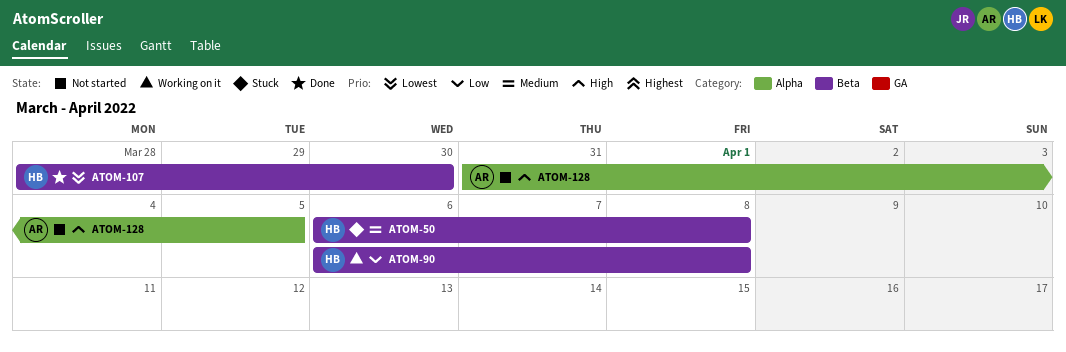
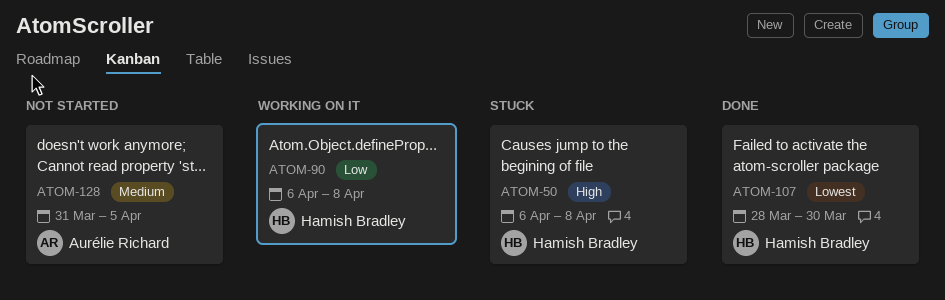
ATOM-50, priority: Medium -> High
ATOM-128, priority: High -> Medium

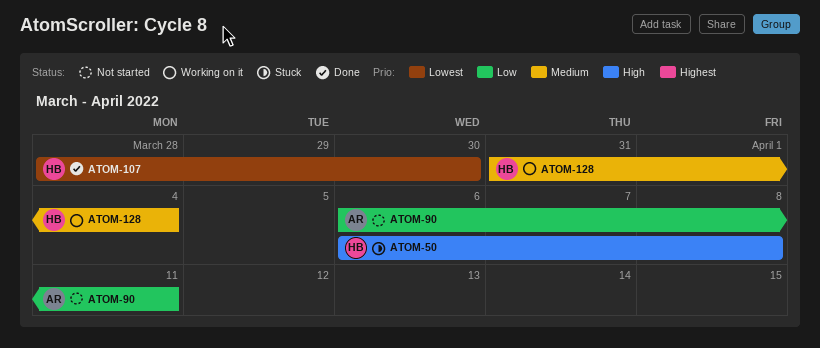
ATOM-90, status: Working on it -> Not started
ATOM-90, owner: Hamish Bradley -> Aurélie Richard
ATOM-90, due: Apr 8 -> Apr 11
ATOM-128, status: Not started -> Working on it
ATOM-128, owner: Aurélie Richard -> Hamish Bradley
ATOM-128, due: Apr 5 -> Apr 4

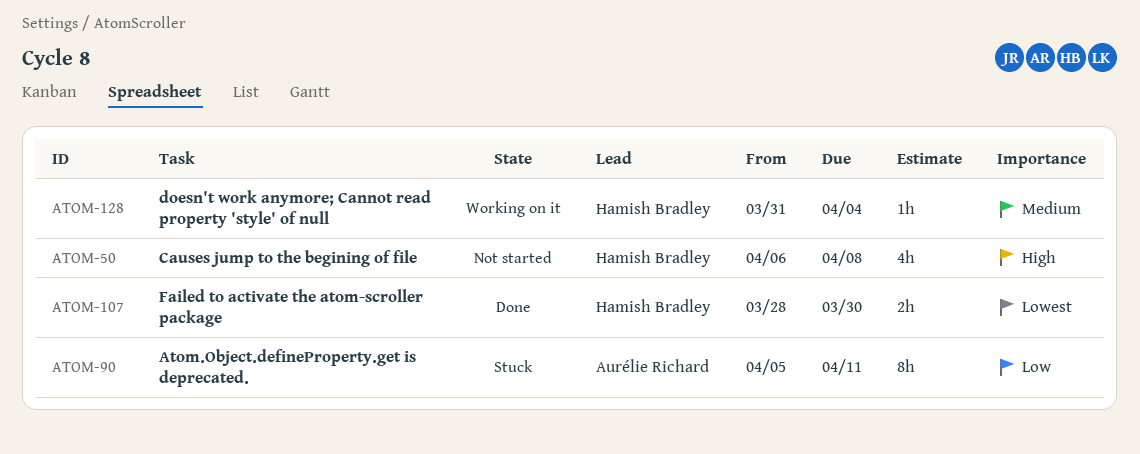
ATOM-50, status: Stuck -> Not started
ATOM-90, status: Not started -> Stuck
ATOM-90, start: Apr 6 -> Apr 5

